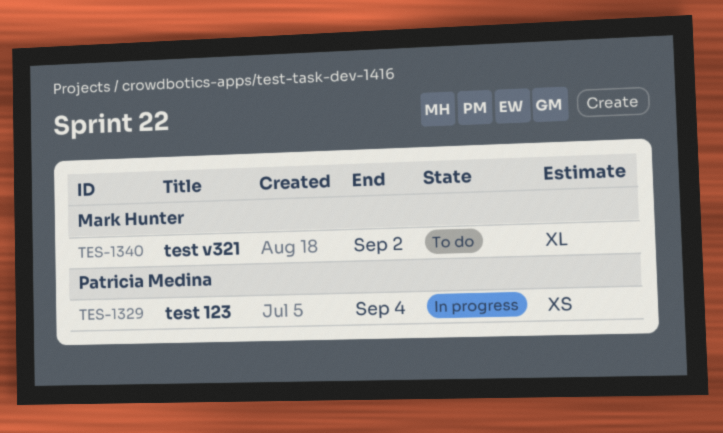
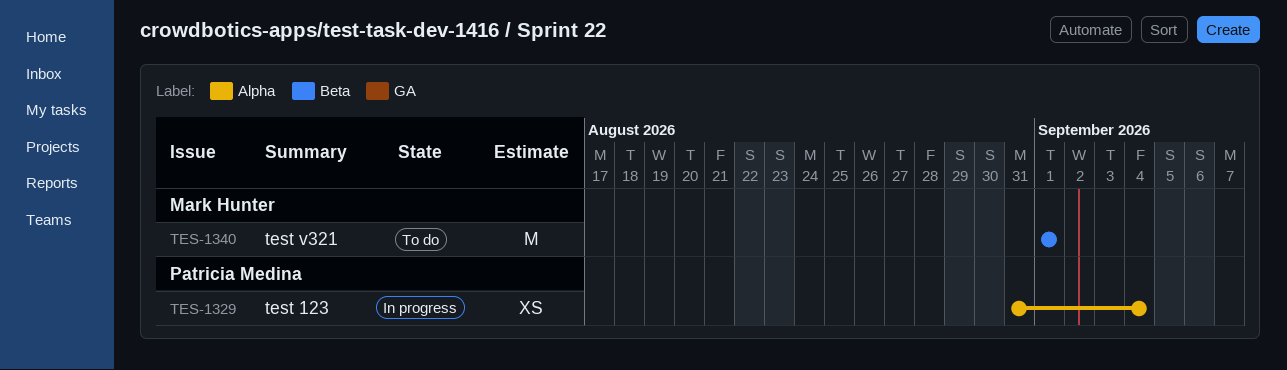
TES-1340, estimate: XL -> M
TES-1340, due: Sep 2 -> Sep 1

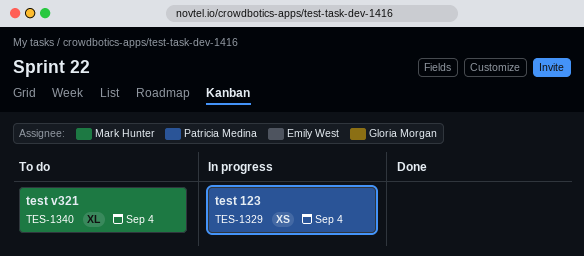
TES-1340, estimate: M -> XL
TES-1340, due: Sep 1 -> Sep 4

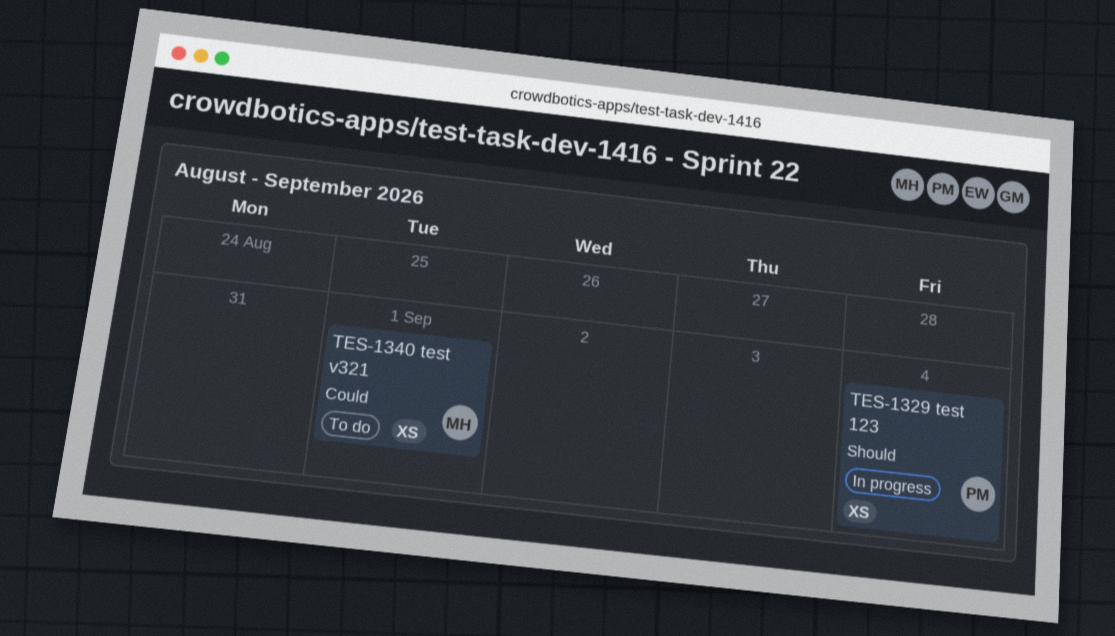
TES-1340, estimate: XL -> XS
TES-1340, due: Sep 4 -> Sep 1

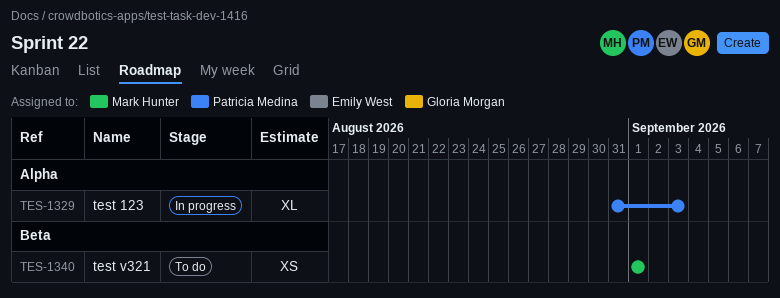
TES-1329, estimate: XS -> XL
TES-1329, due: Sep 4 -> Sep 3

